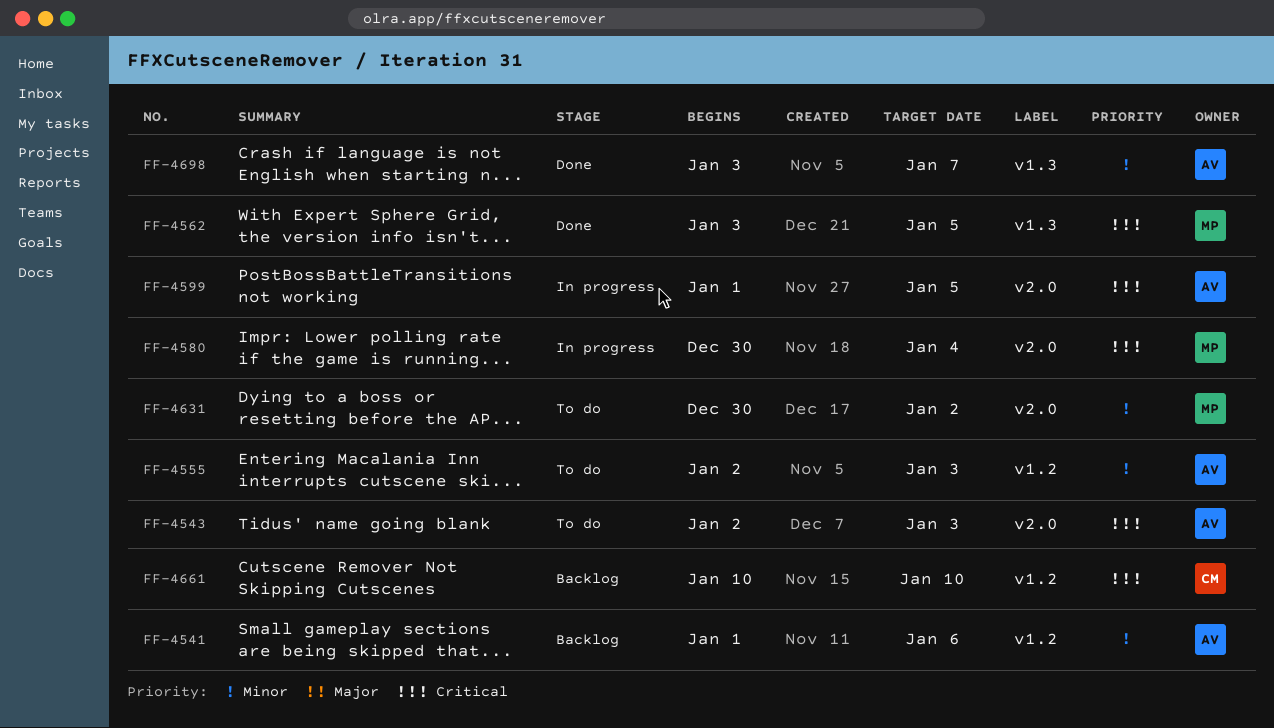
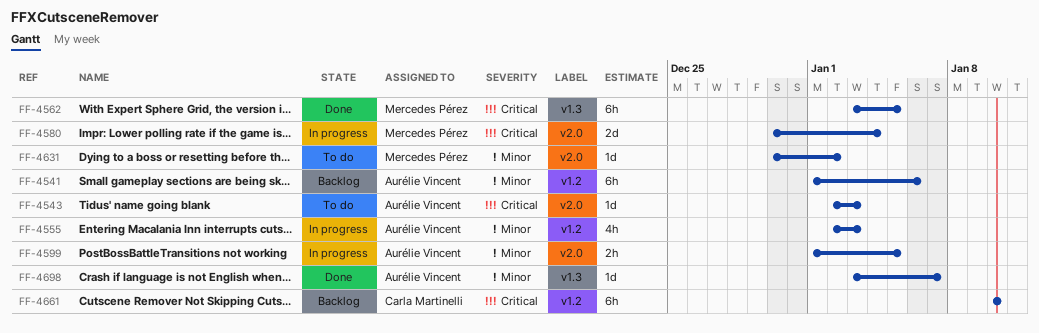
FF-4555, status: To do -> In progress
FF-4599, priority: Critical -> Minor

